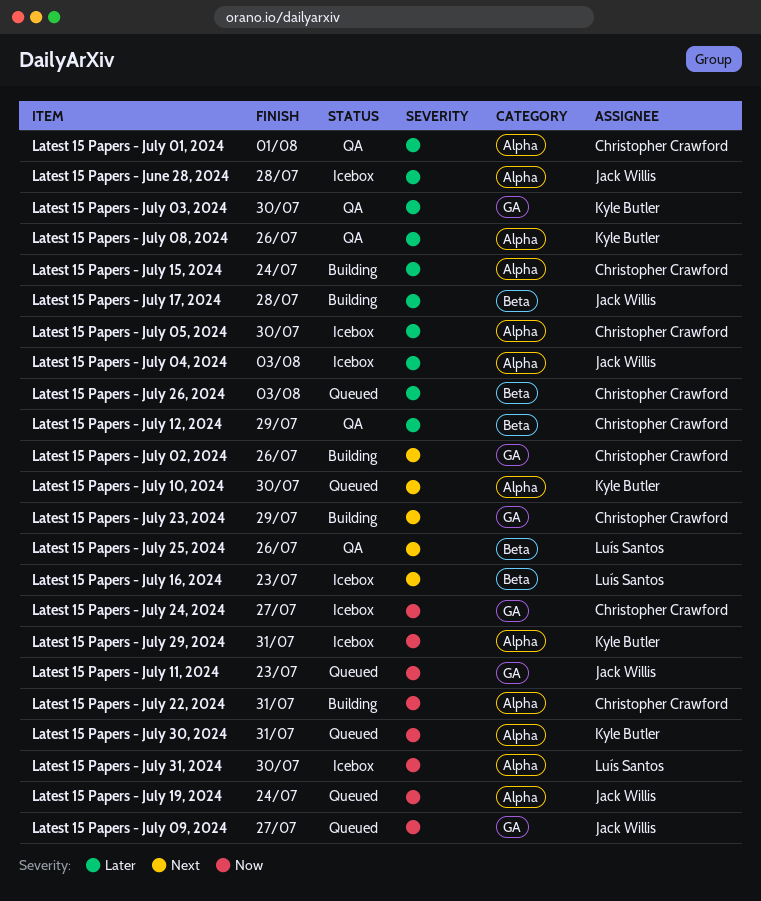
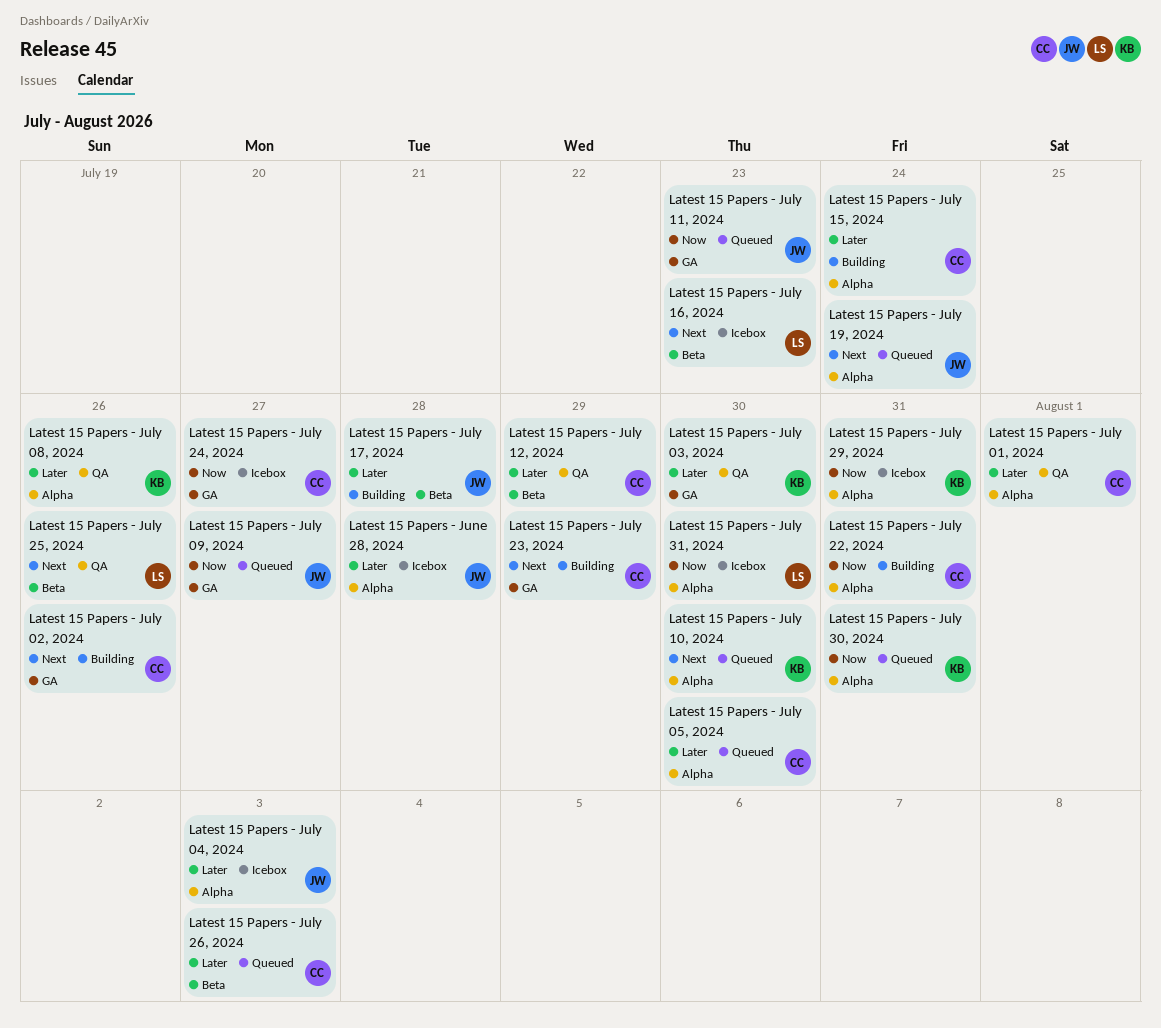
Latest 15 Papers - July 05, 2024, status: Icebox -> Queued
Latest 15 Papers - July 19, 2024, priority: Now -> Next

